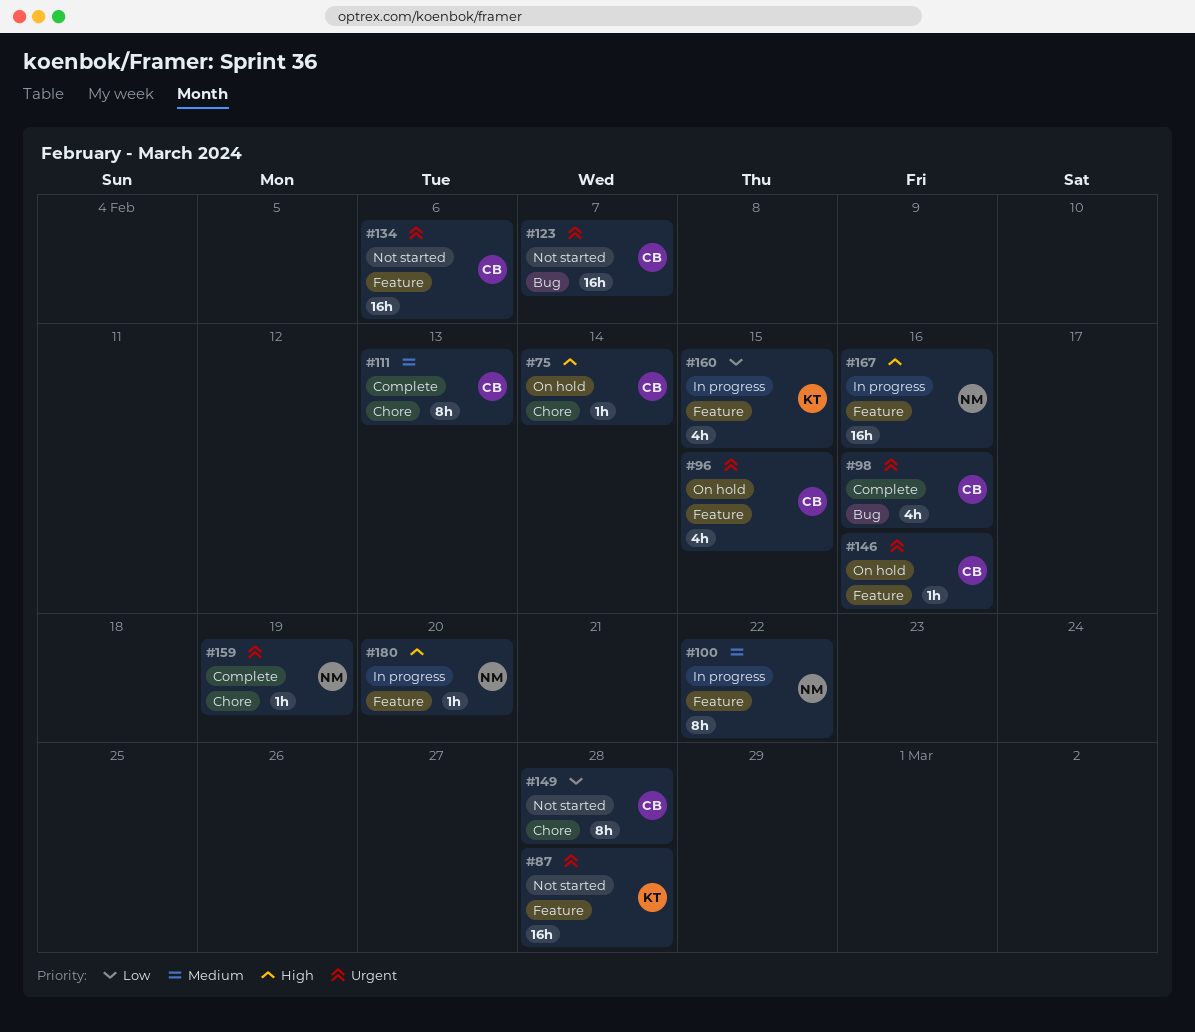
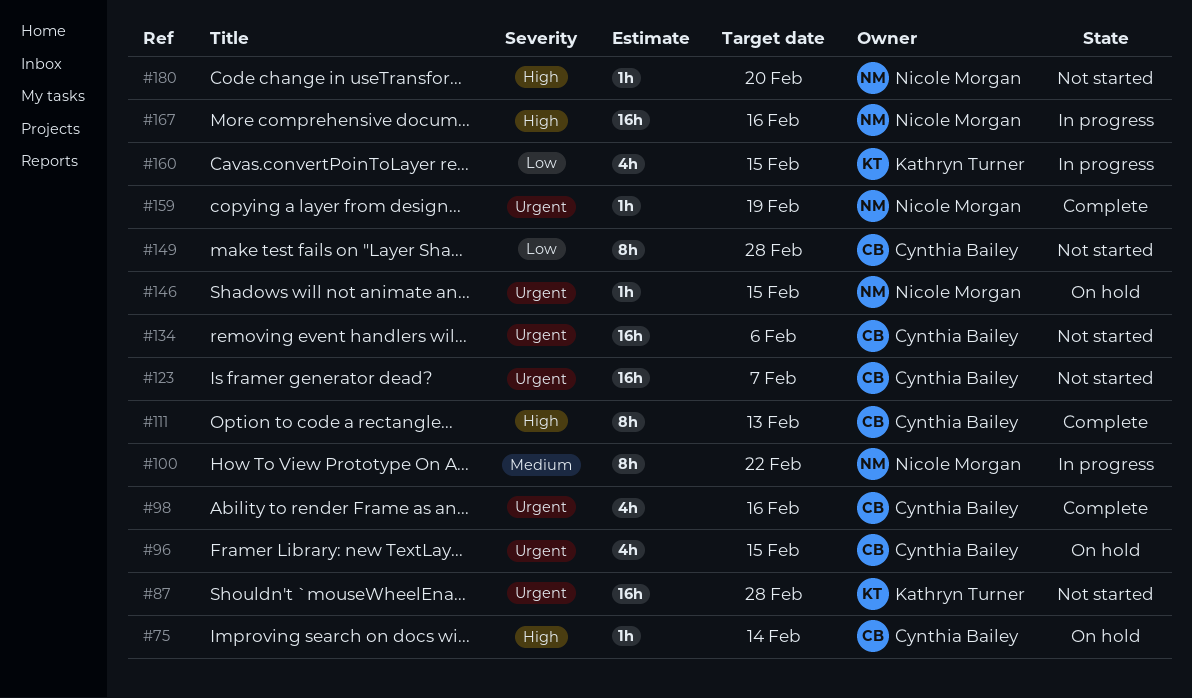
#111, priority: Medium -> High
#146, owner: Cynthia Bailey -> Nicole Morgan
#146, due: Feb 16 -> Feb 15
#180, status: In progress -> Not started

